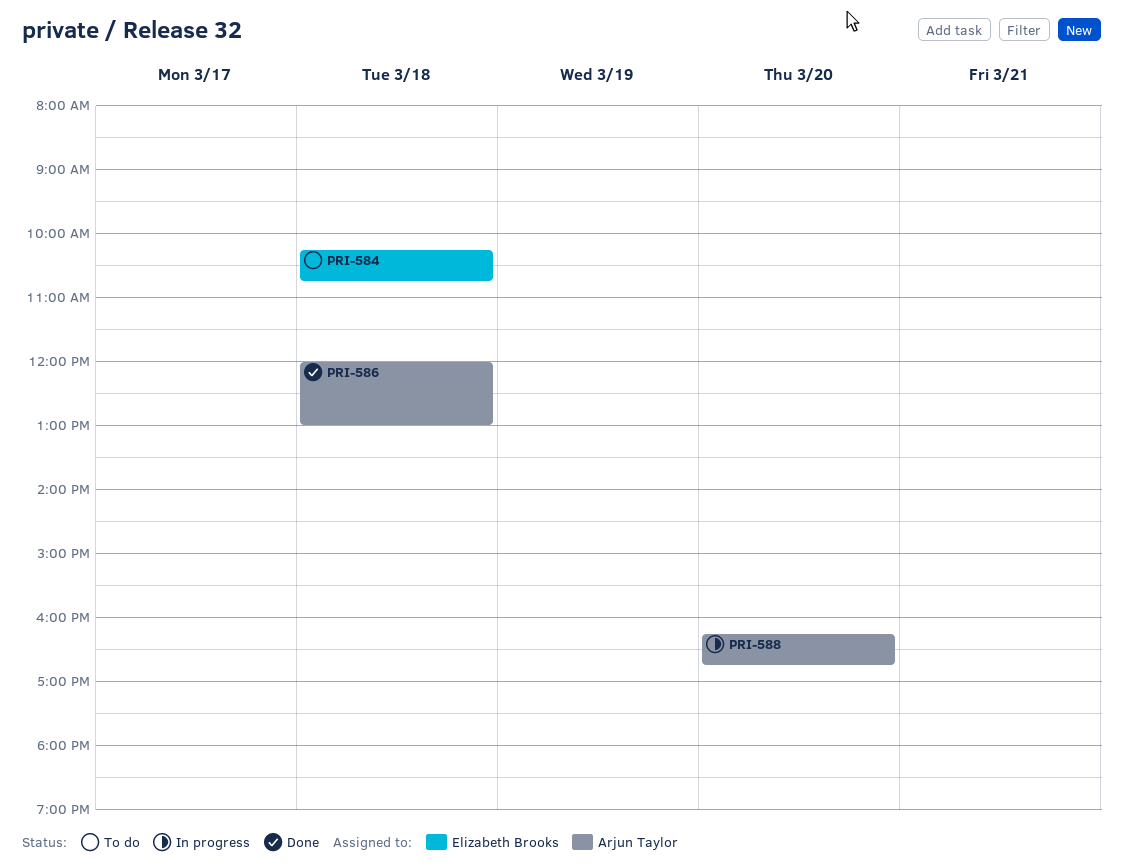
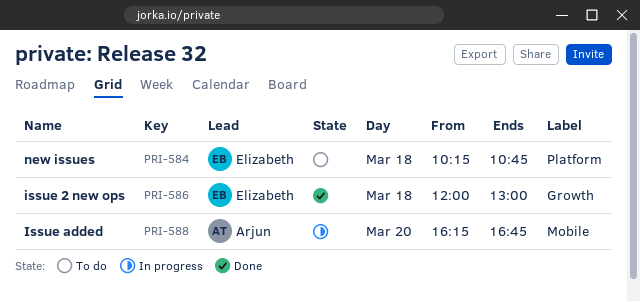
PRI-586, owner: Arjun Taylor -> Elizabeth Brooks

